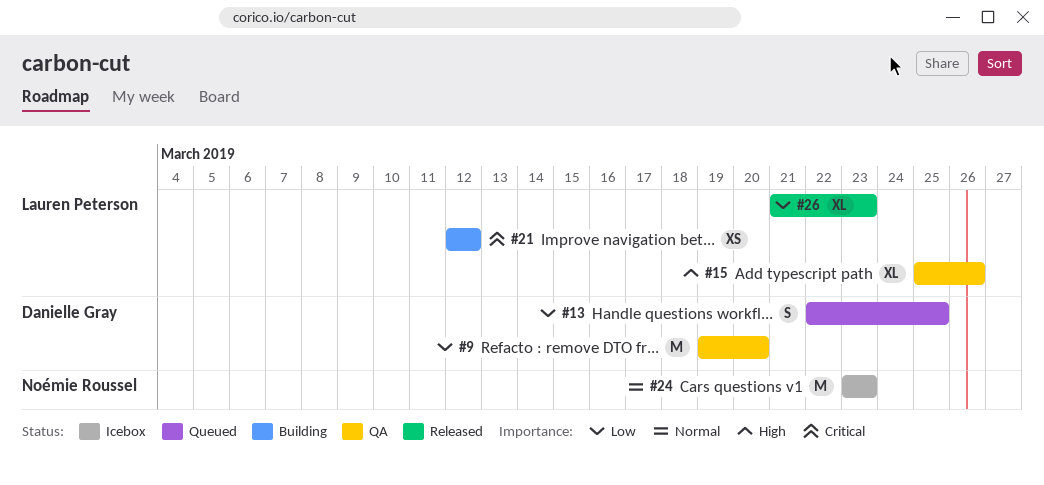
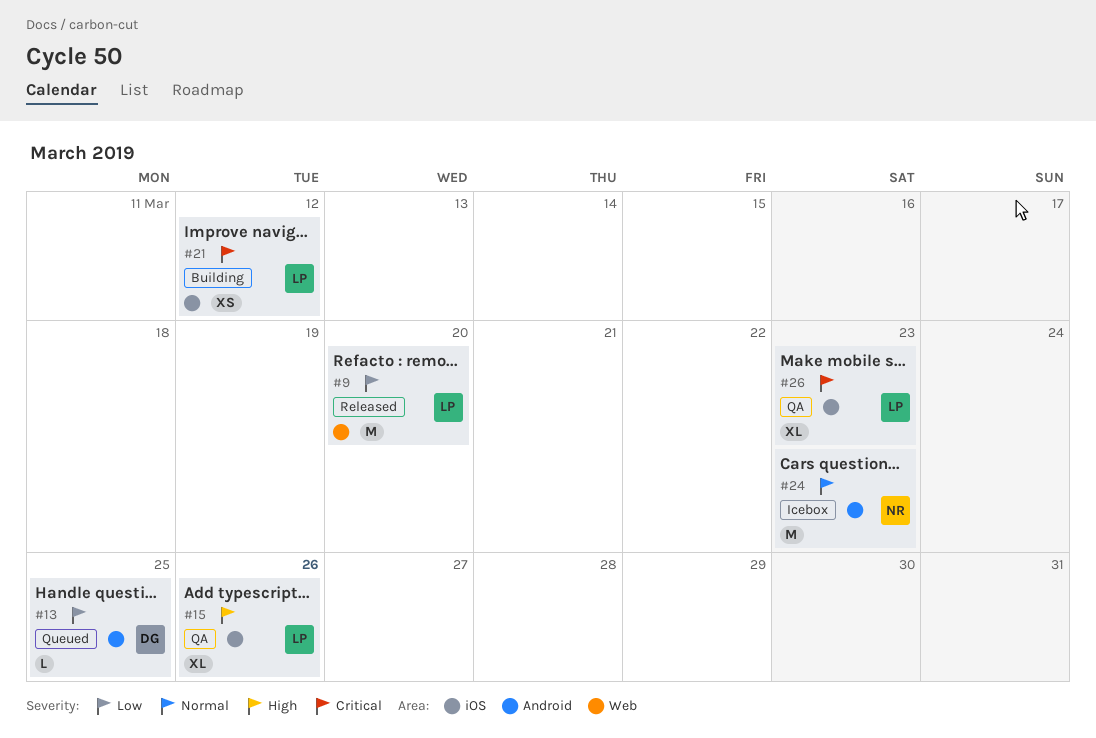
#9, status: QA -> Released
#9, owner: Danielle Gray -> Lauren Peterson
#13, estimate: S -> L
#26, status: Released -> QA
#26, priority: Low -> Critical

